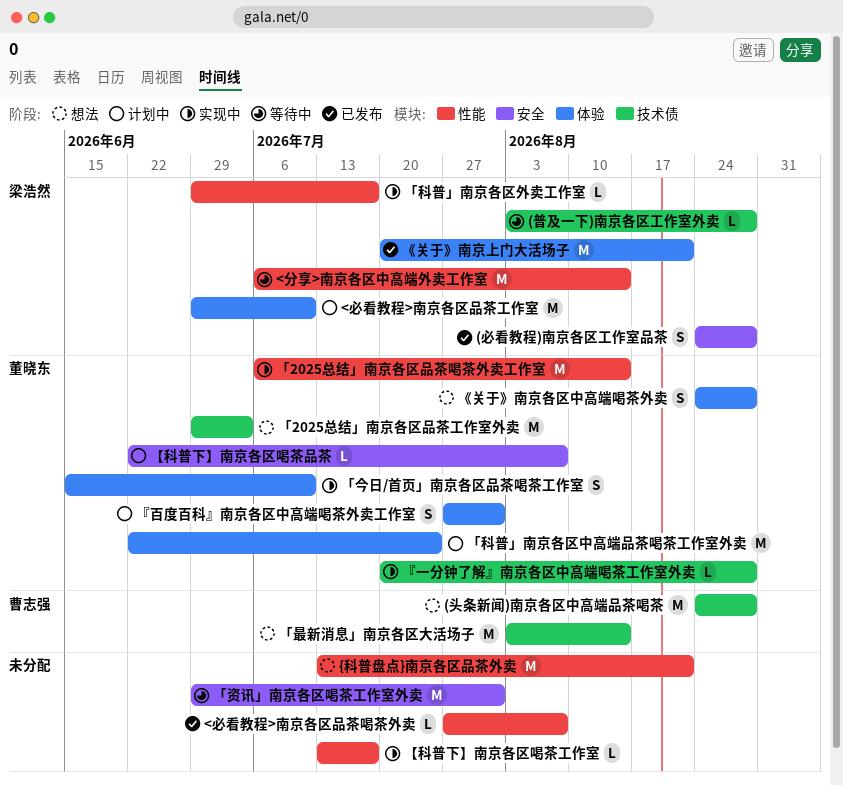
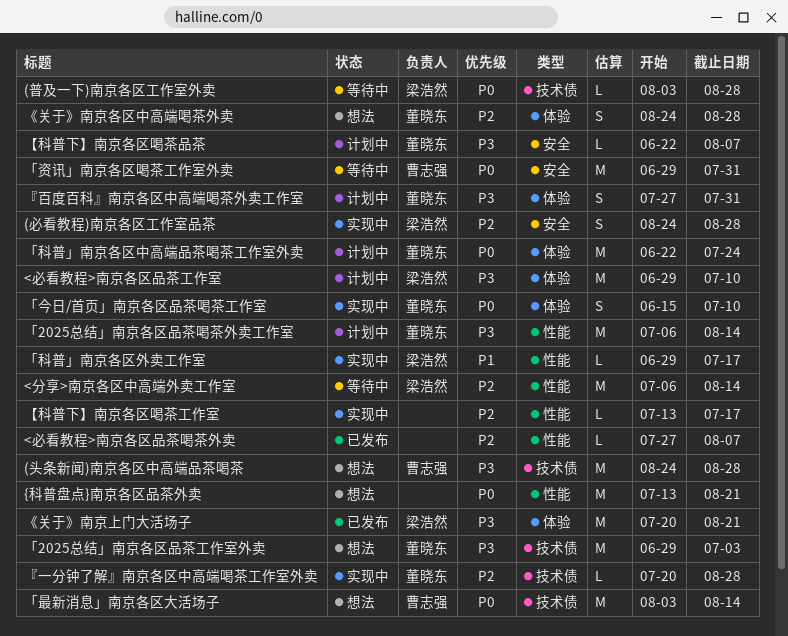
(必看教程)南京各区工作室品茶, status: 已发布 -> 实现中
「2025总结」南京各区品茶喝茶外卖工作室, status: 实现中 -> 计划中
「资讯」南京各区喝茶工作室外卖, owner: none -> 曹志强

